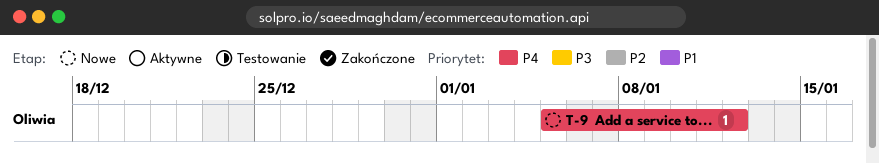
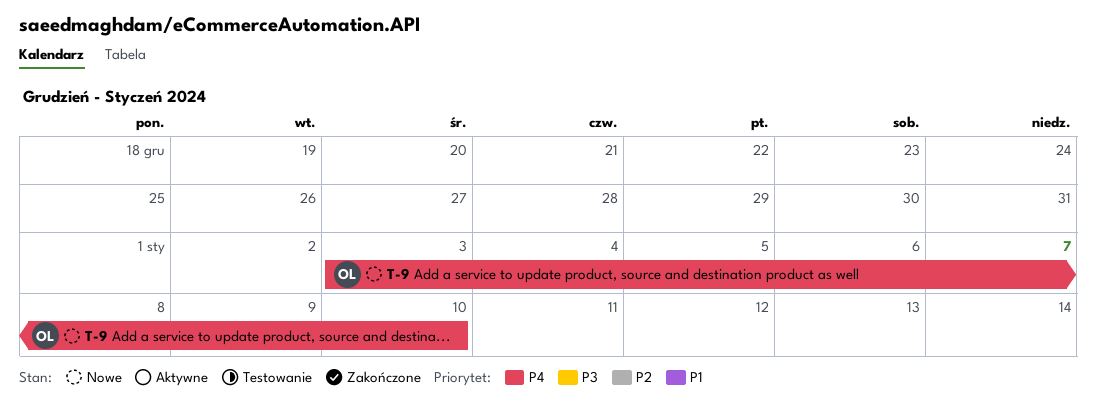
T-9, start: Jan 5 -> Jan 3
T-9, due: Jan 12 -> Jan 10

